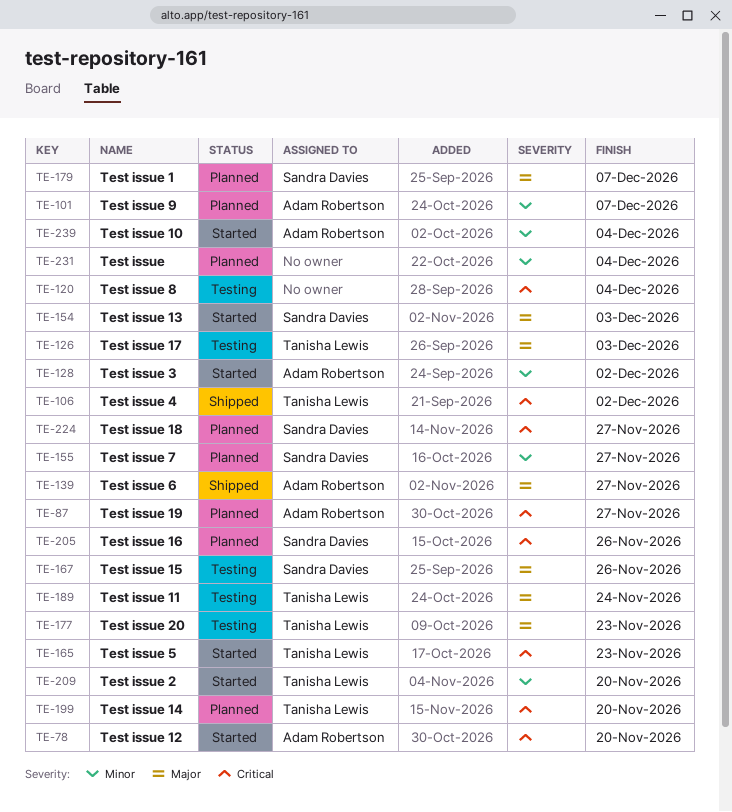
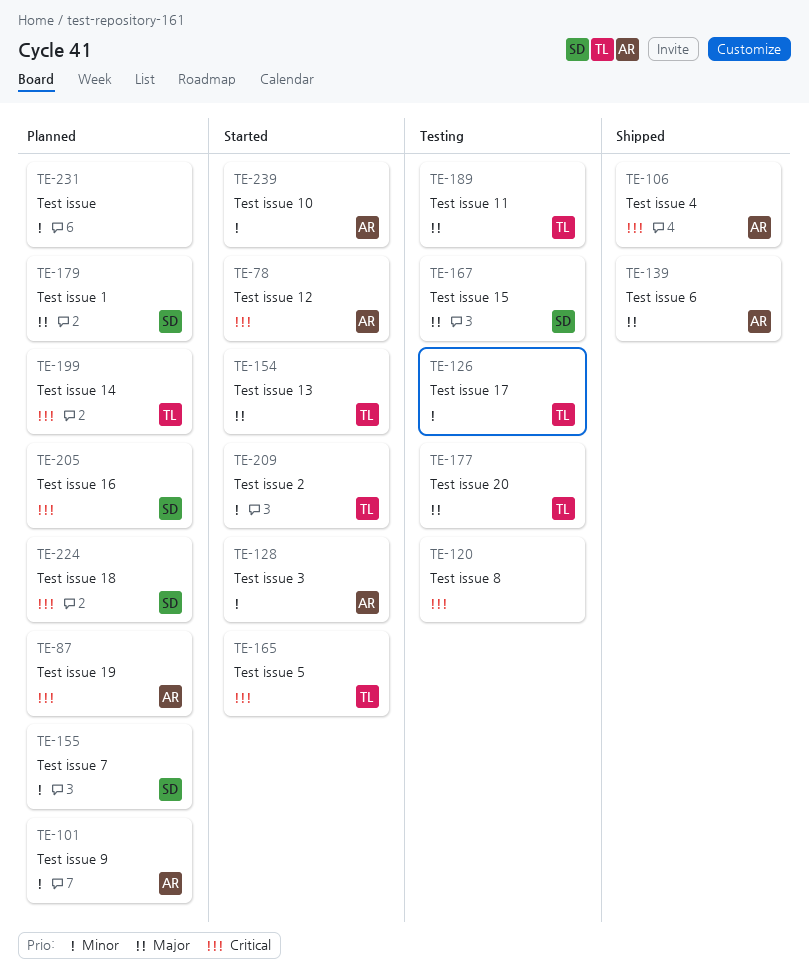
TE-106, owner: Tanisha Lewis -> Adam Robertson
TE-126, priority: Major -> Minor
TE-154, owner: Sandra Davies -> Tanisha Lewis

